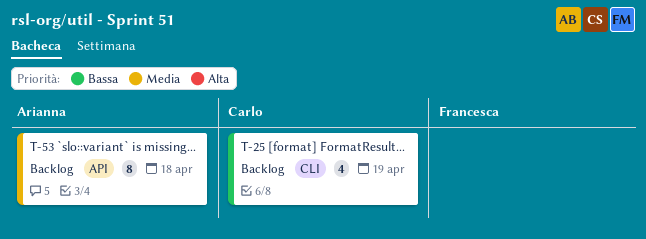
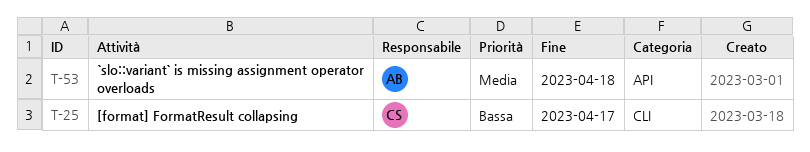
T-25, due: Apr 19 -> Apr 17

